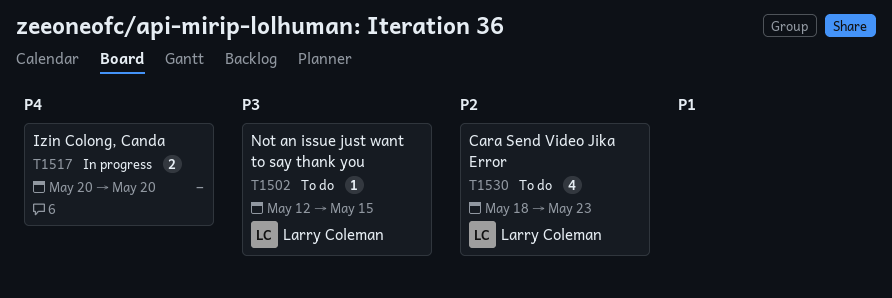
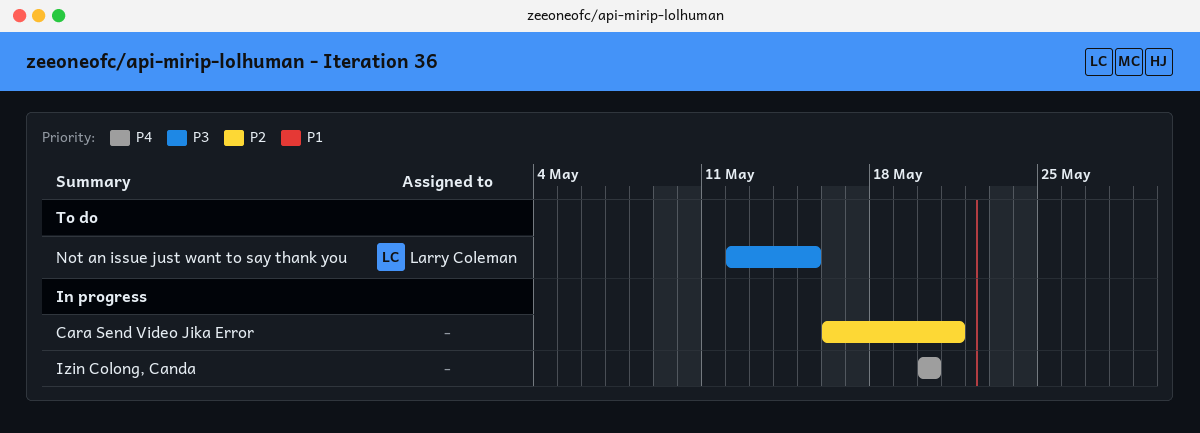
Cara Send Video Jika Error, status: To do -> In progress
Cara Send Video Jika Error, owner: Larry Coleman -> none
Cara Send Video Jika Error, start: May 18 -> May 16
Cara Send Video Jika Error, due: May 23 -> May 21

